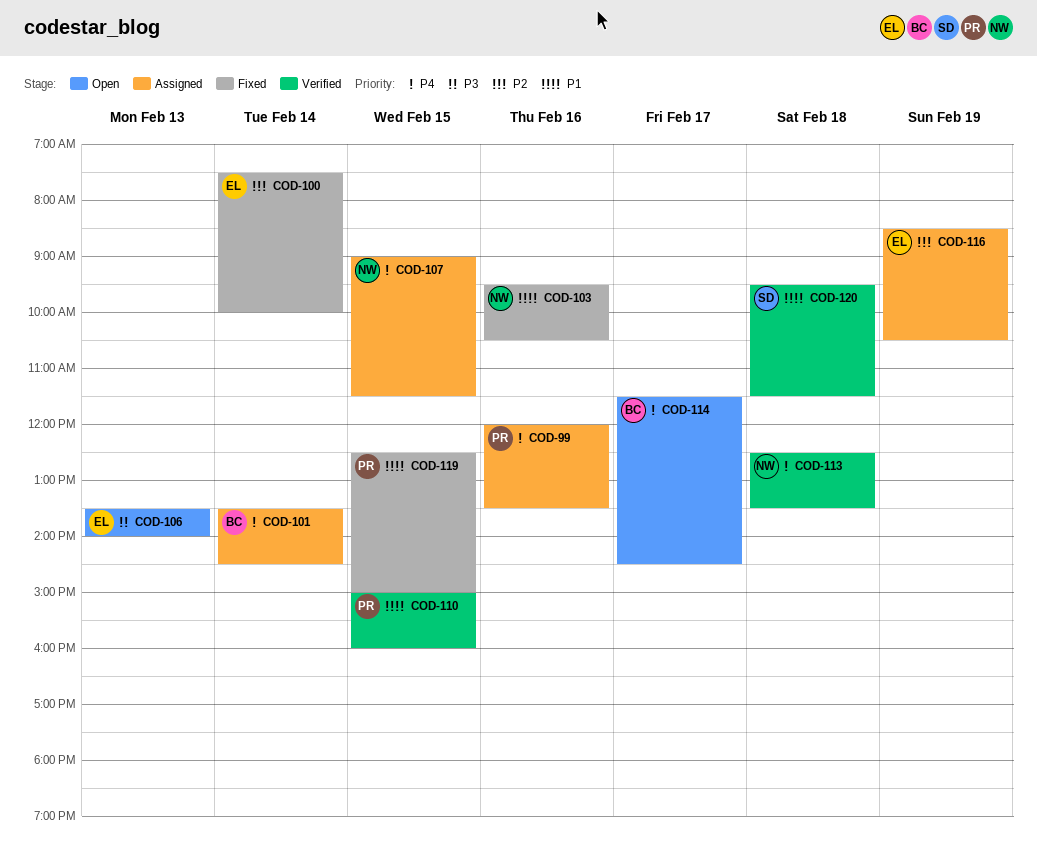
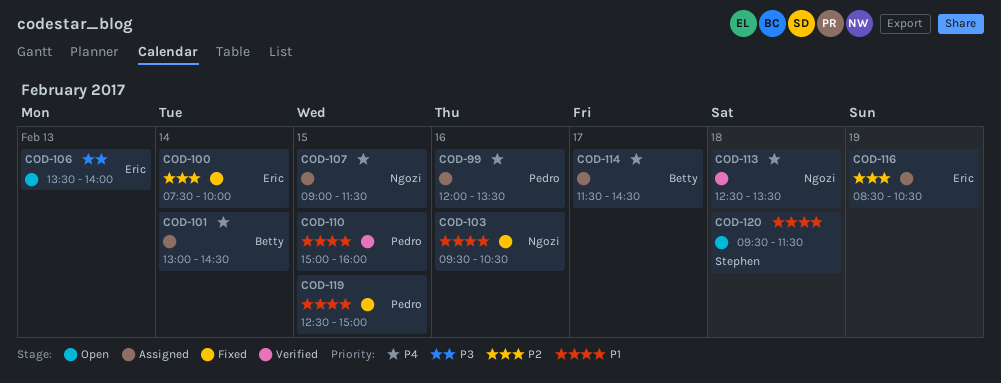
COD-101, begins: 13:30 -> 13:00
COD-114, status: Open -> Assigned
COD-120, status: Verified -> Open

